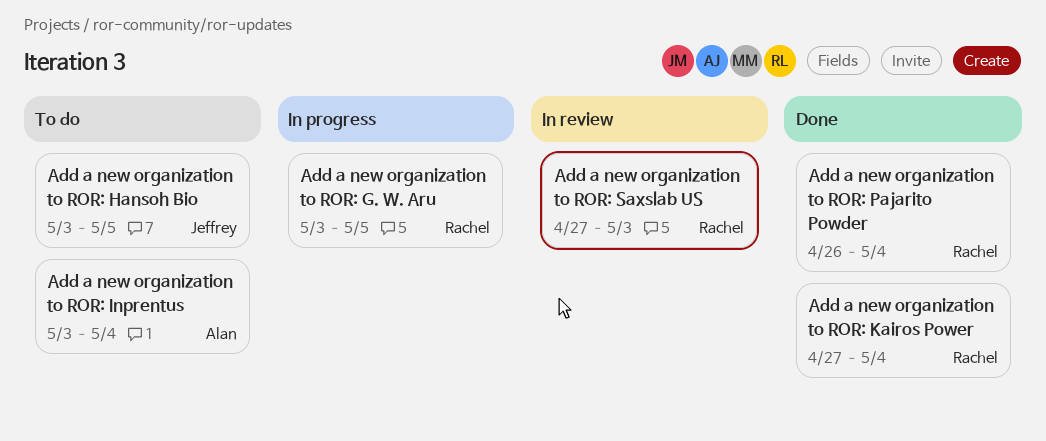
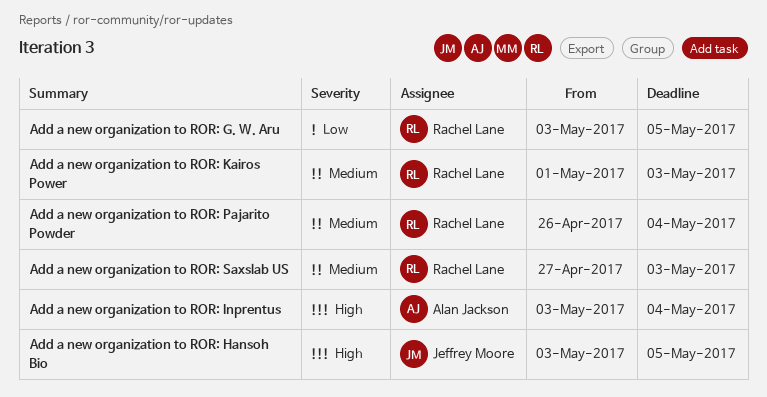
Add a new organization to ROR: Kairos Power, start: Apr 27 -> May 1
Add a new organization to ROR: Kairos Power, due: May 4 -> May 3

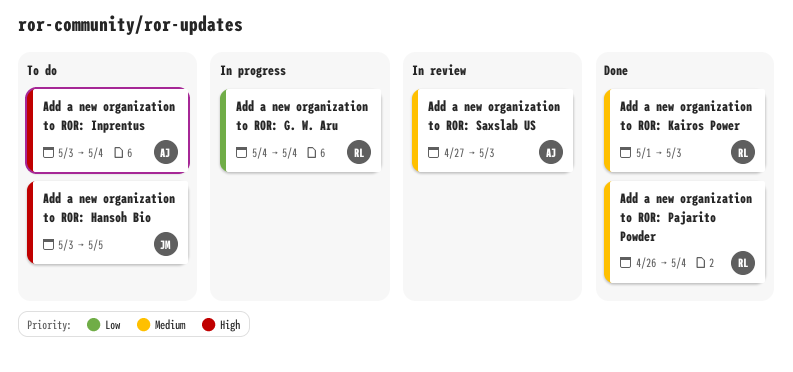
Add a new organization to ROR: G. W. Aru, start: May 3 -> May 4
Add a new organization to ROR: G. W. Aru, due: May 5 -> May 4
Add a new organization to ROR: Saxslab US, owner: Rachel Lane -> Alan Jackson

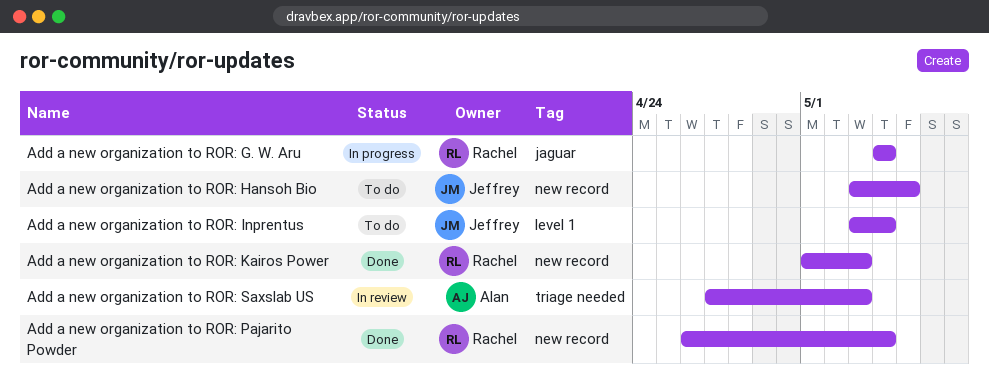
Add a new organization to ROR: Inprentus, owner: Alan -> Jeffrey

